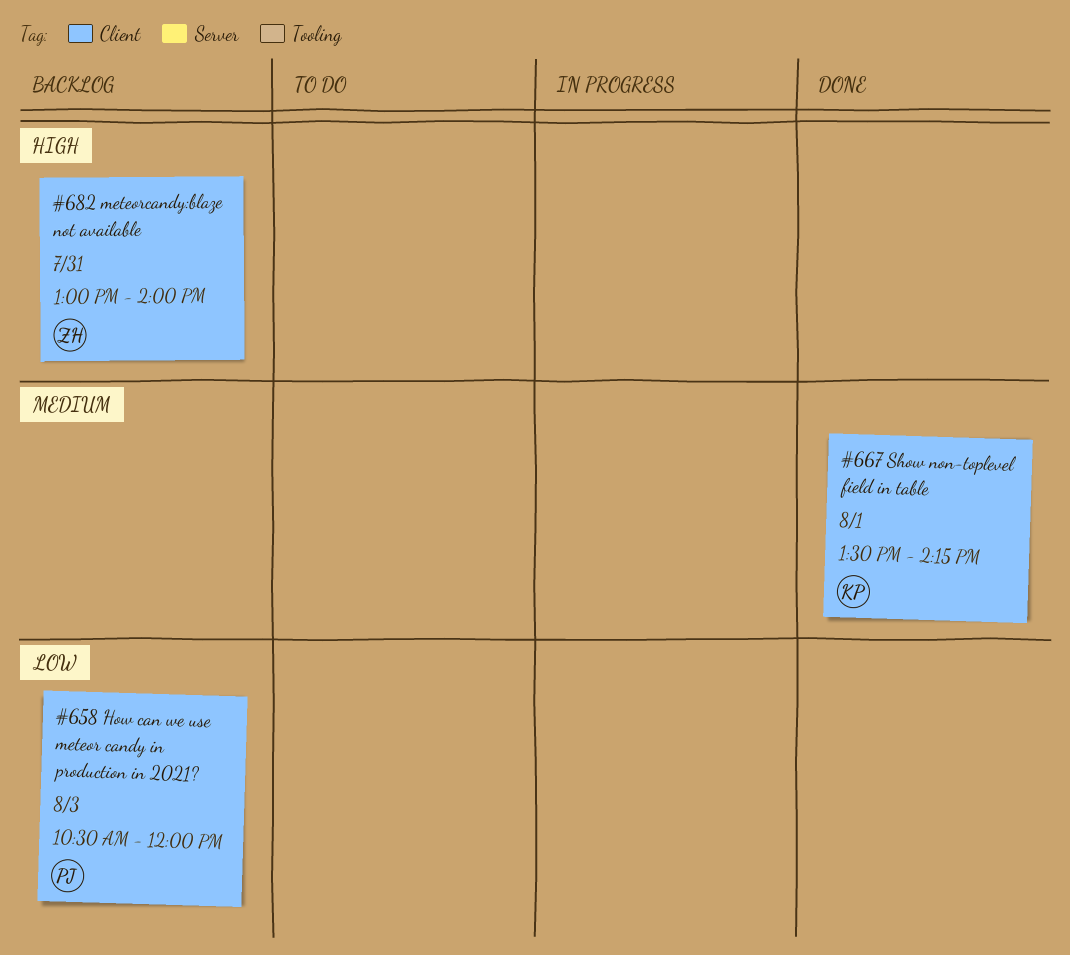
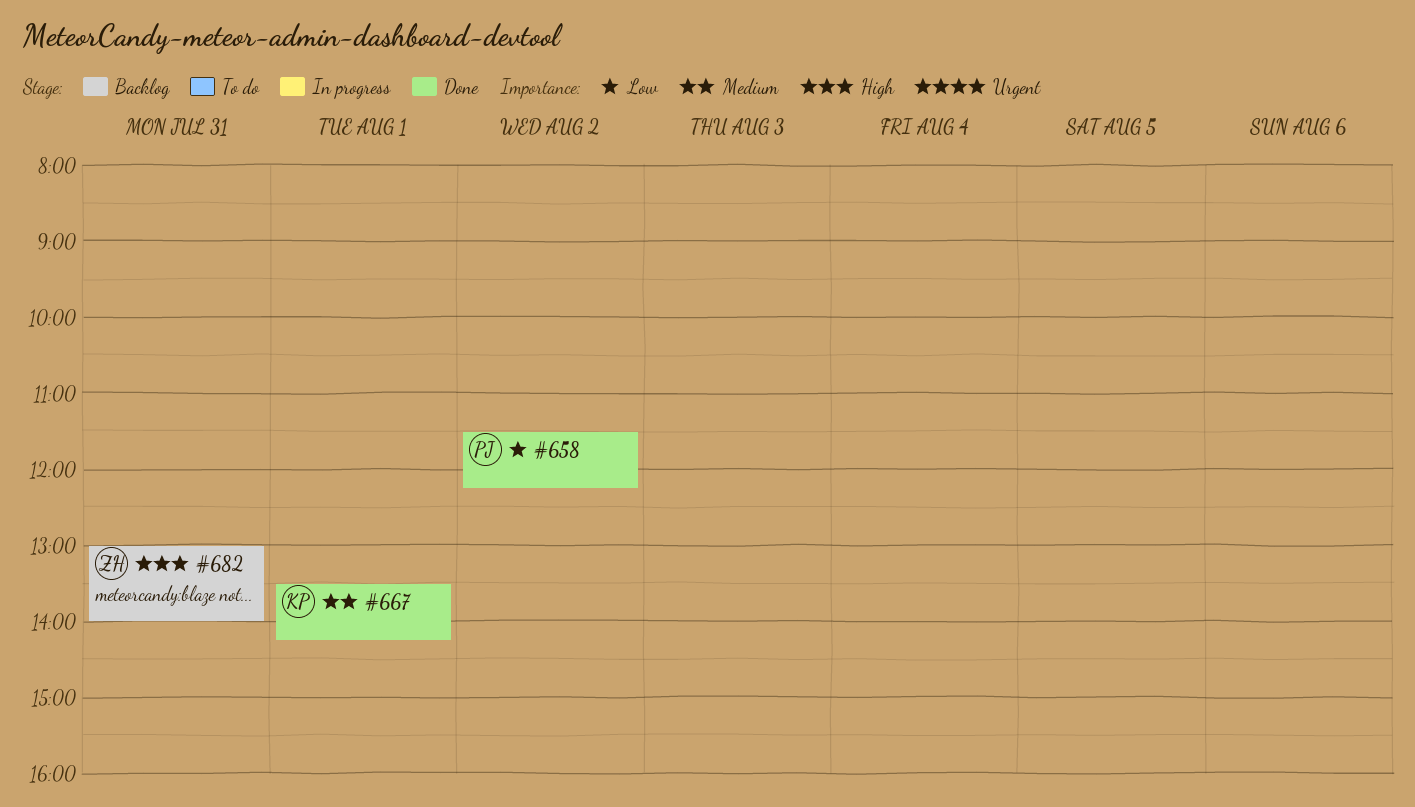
#658, status: Backlog -> Done
#658, day: Aug 3 -> Aug 2
#658, begins: 10:30 -> 11:30
#658, ends: 12:00 -> 12:15

